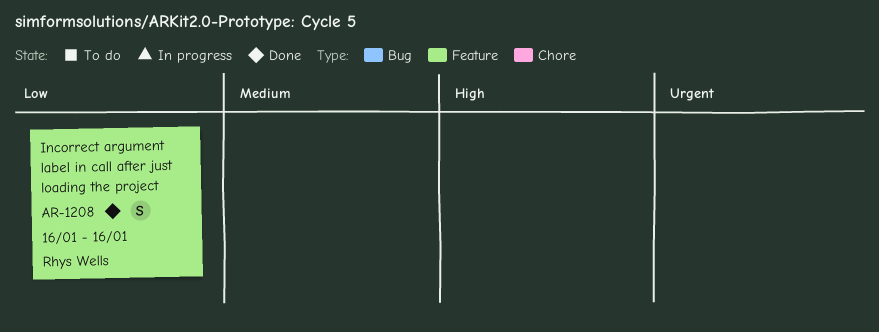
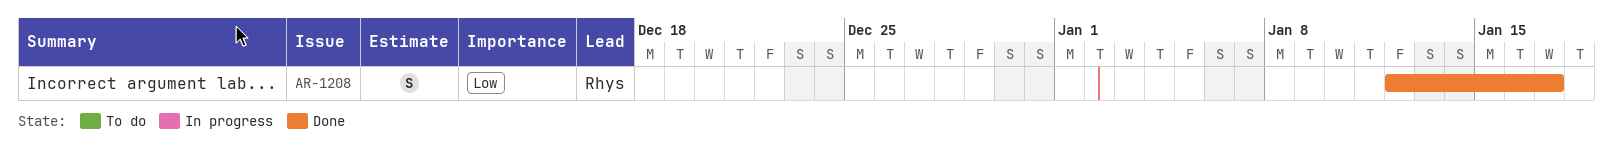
AR-1208, start: Jan 16 -> Jan 12
AR-1208, due: Jan 16 -> Jan 17

